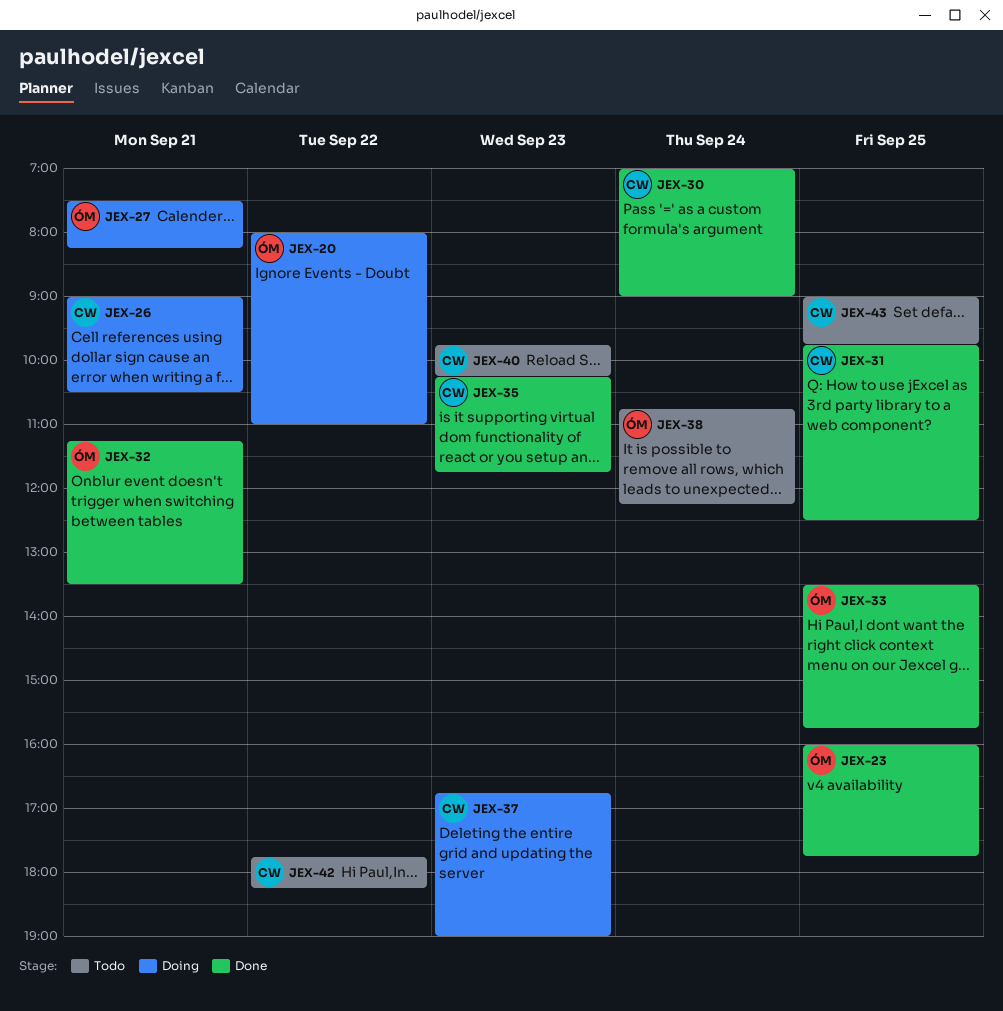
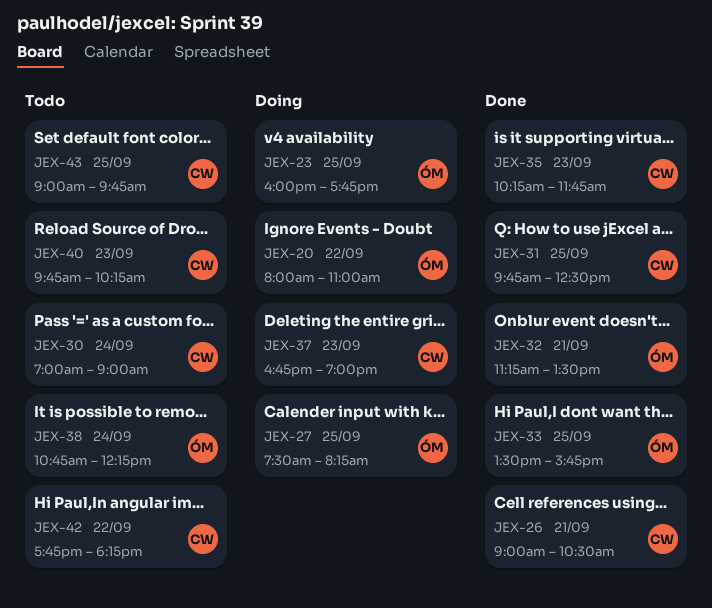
JEX-23, status: Done -> Doing
JEX-26, status: Doing -> Done
JEX-27, day: Sep 21 -> Sep 25
JEX-30, status: Done -> Todo

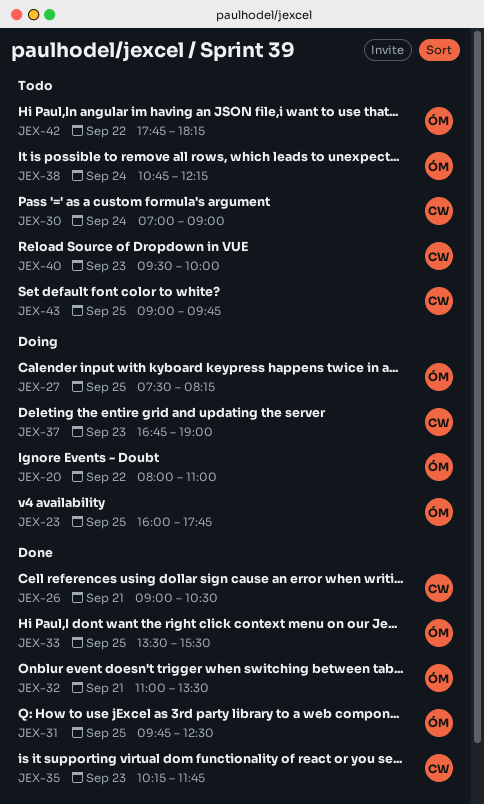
JEX-31, owner: CW -> ÓM
JEX-32, begins: 11:15 -> 11:00
JEX-33, ends: 15:45 -> 15:30
JEX-40, begins: 09:45 -> 09:30
JEX-40, ends: 10:15 -> 10:00
JEX-42, owner: CW -> ÓM

